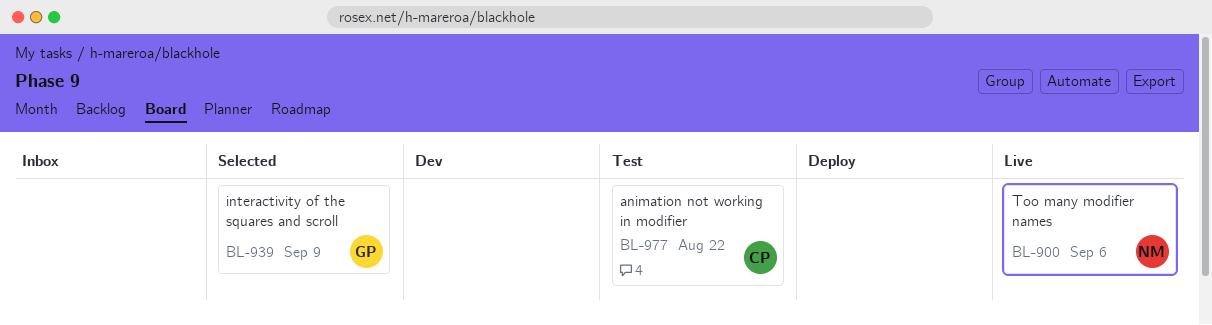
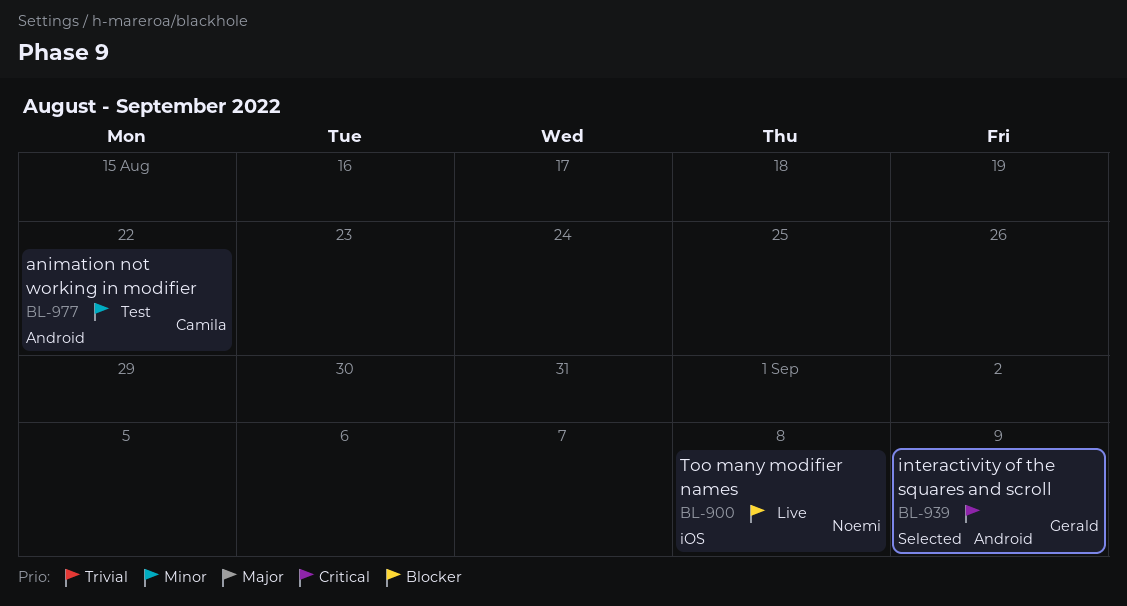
BL-900, due: Sep 6 -> Sep 8

